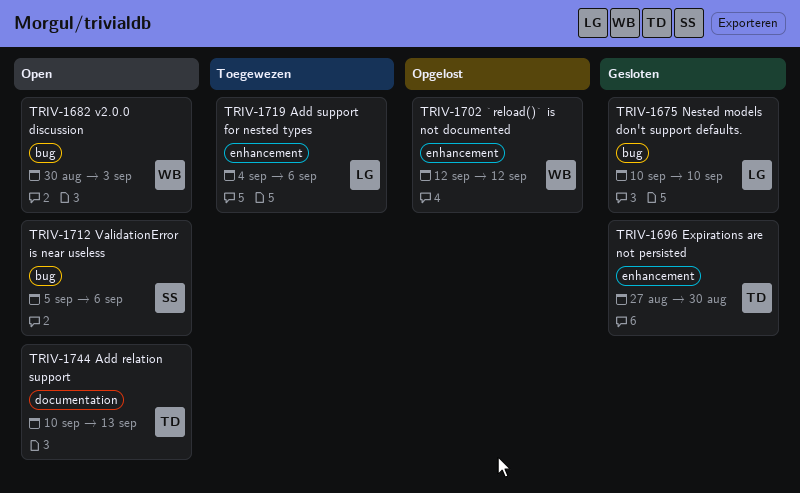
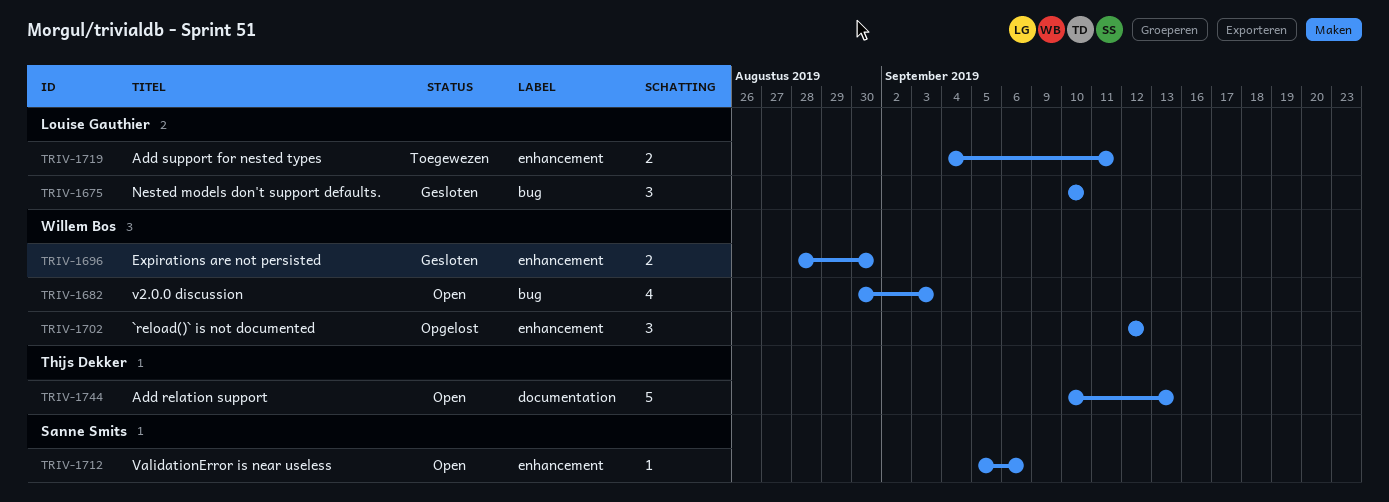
TRIV-1696, owner: Thijs Dekker -> Willem Bos
TRIV-1696, start: Aug 27 -> Aug 28
TRIV-1712, label: bug -> enhancement
TRIV-1719, due: Sep 6 -> Sep 11

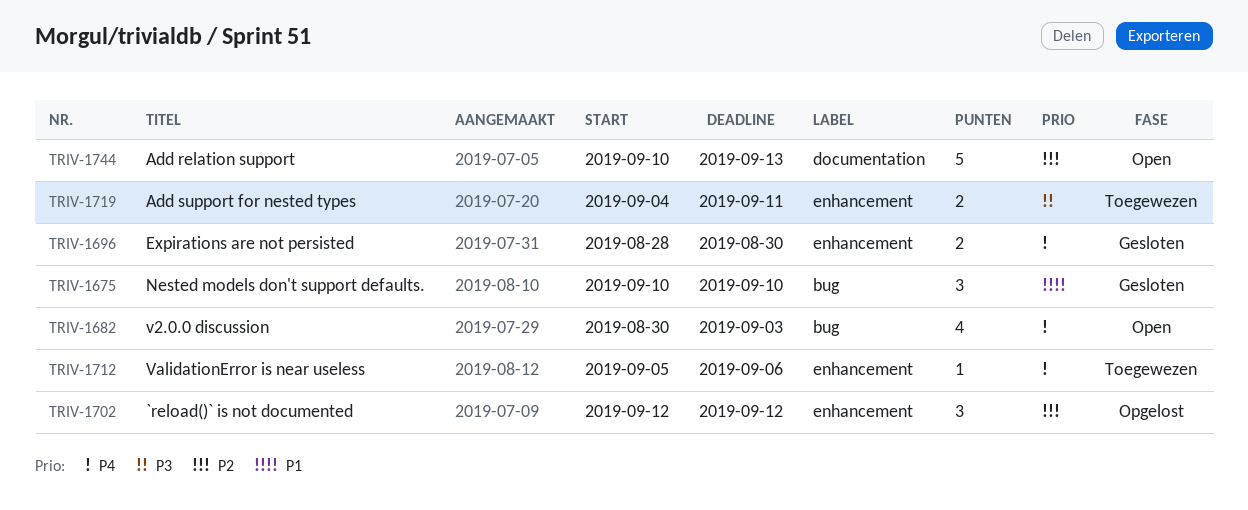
TRIV-1712, status: Open -> Toegewezen

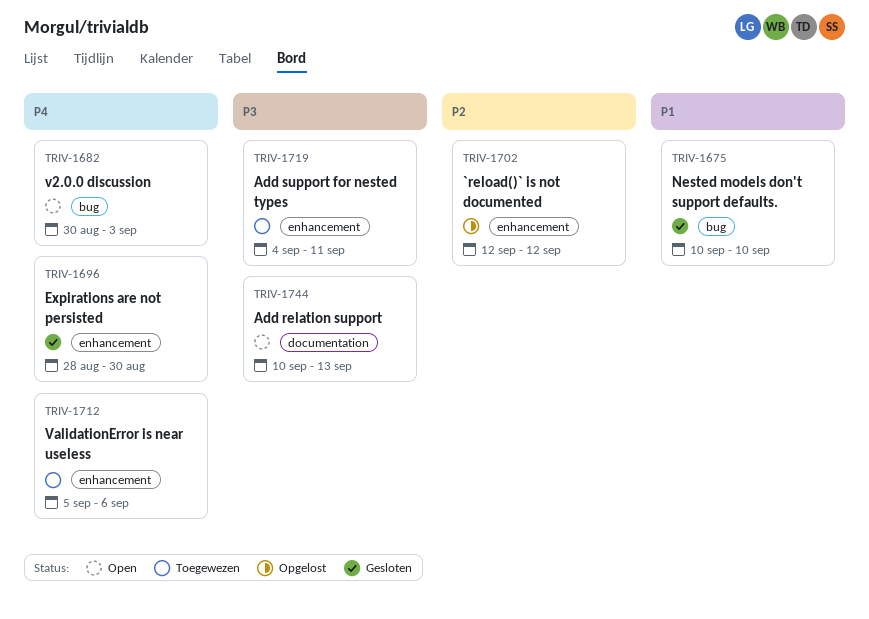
TRIV-1744, priority: P2 -> P3

